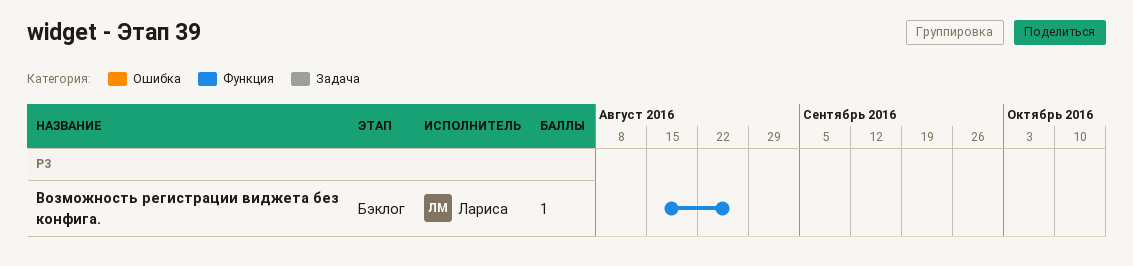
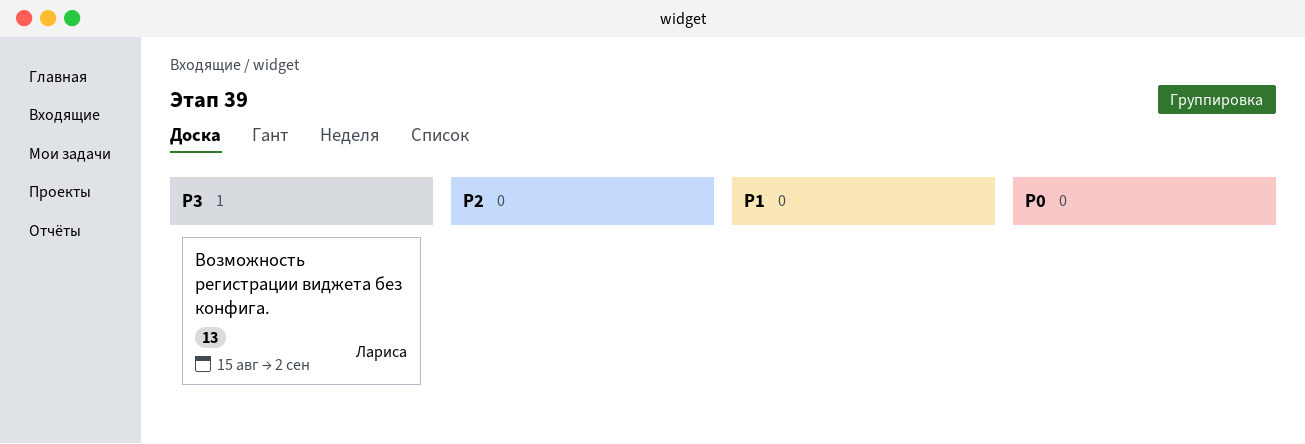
Возможность регистрации виджета без конфига., estimate: 1 -> 13
Возможность регистрации виджета без конфига., due: Aug 26 -> Sep 2

